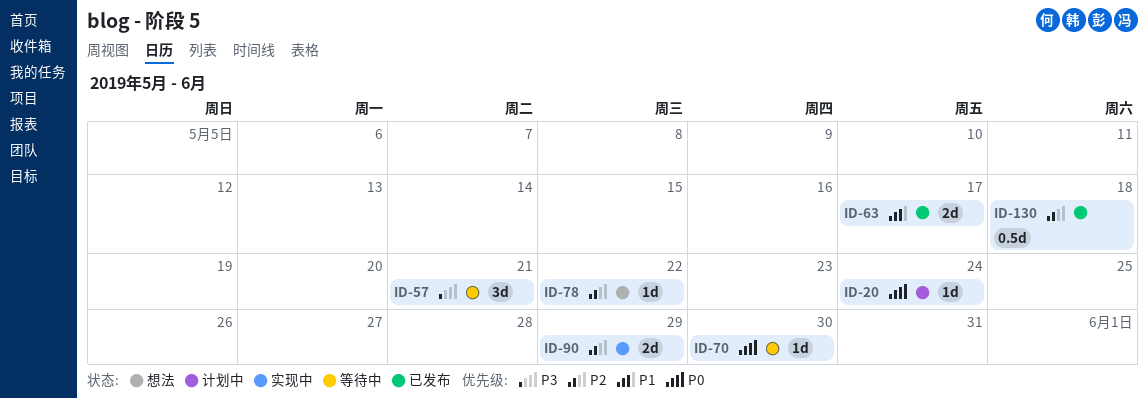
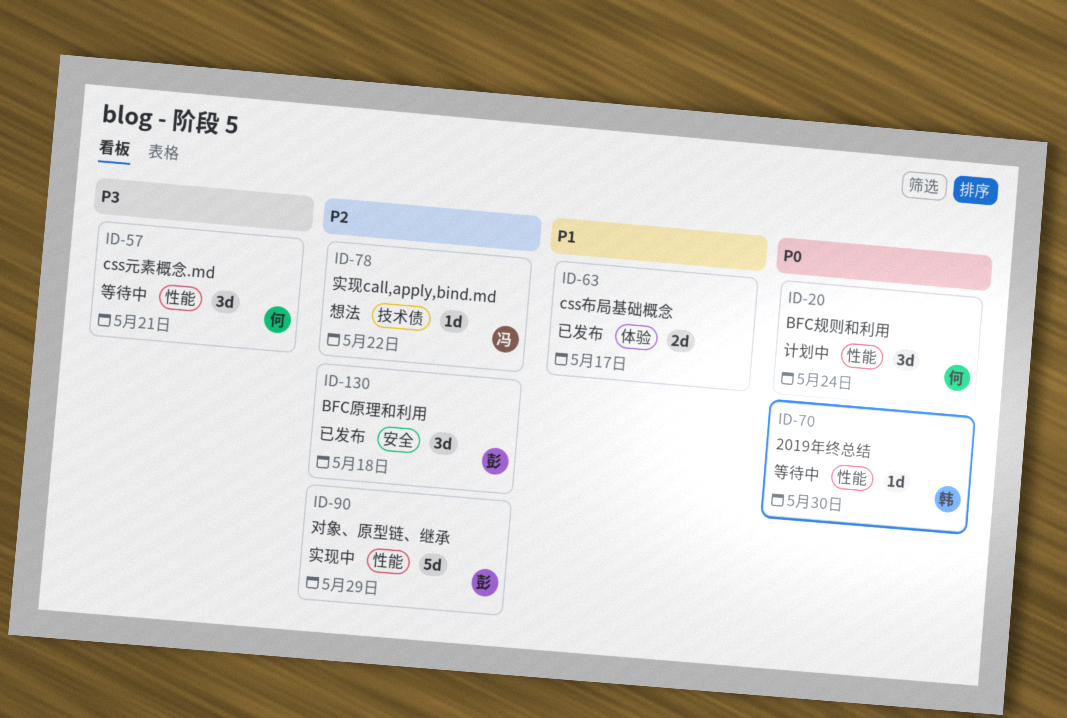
ID-20, estimate: 1d -> 3d
ID-90, estimate: 2d -> 5d
ID-130, estimate: 0.5d -> 3d

